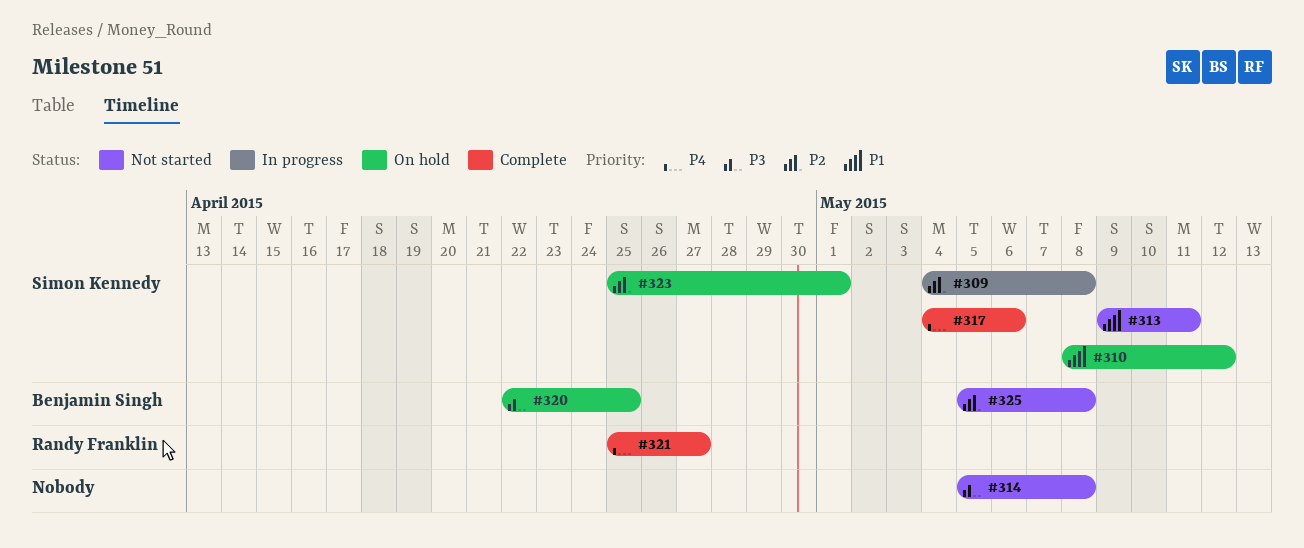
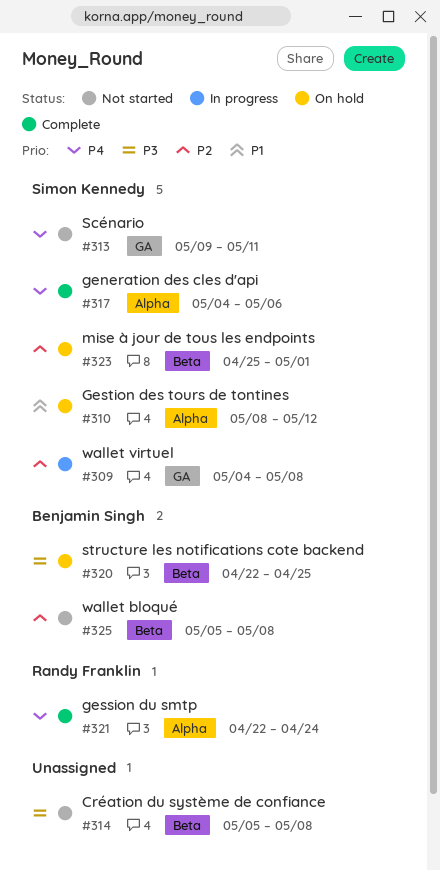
#313, priority: P1 -> P4
#321, start: Apr 25 -> Apr 22
#321, due: Apr 27 -> Apr 24

